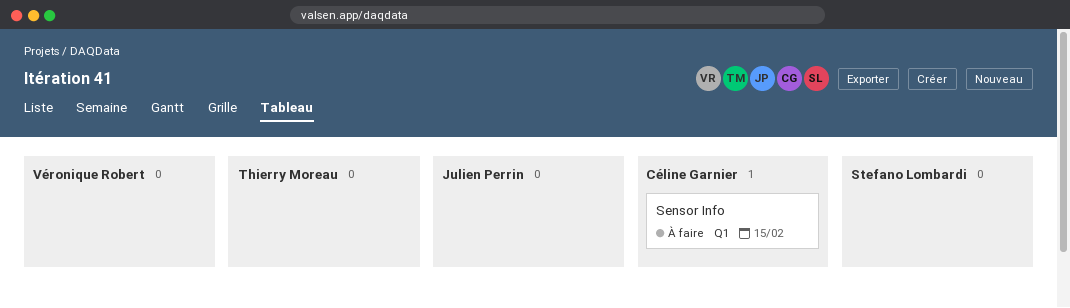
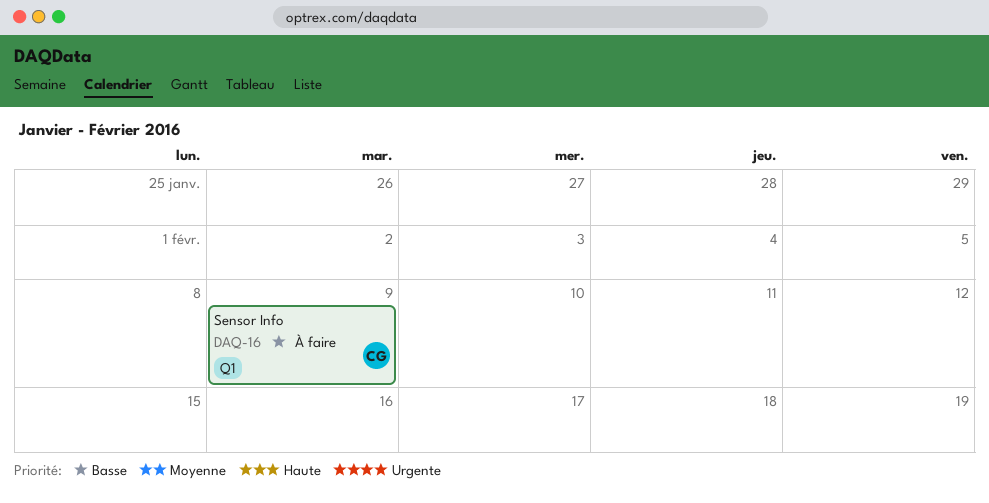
Sensor Info, due: Feb 15 -> Feb 9

